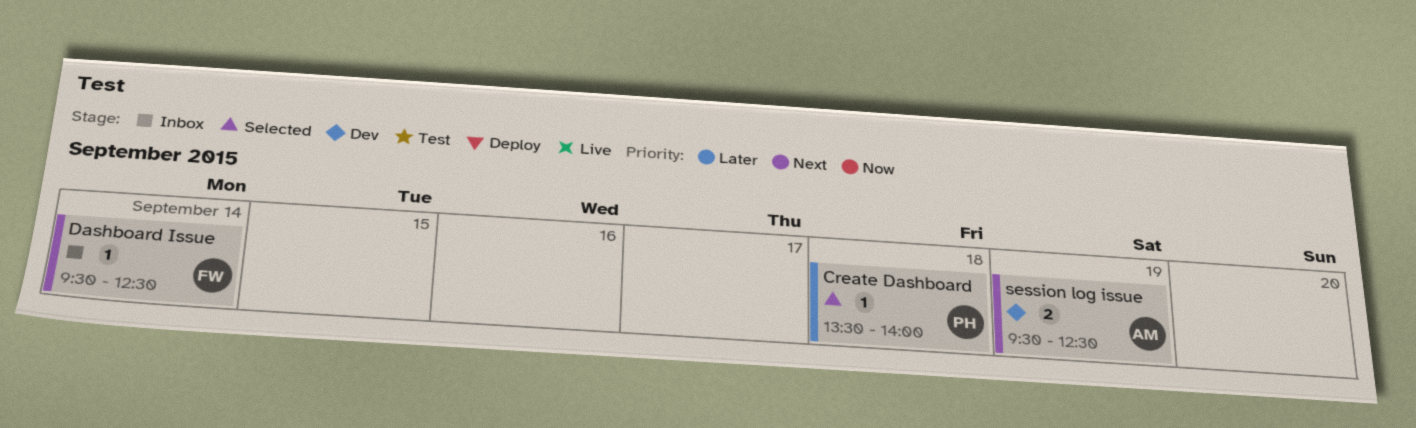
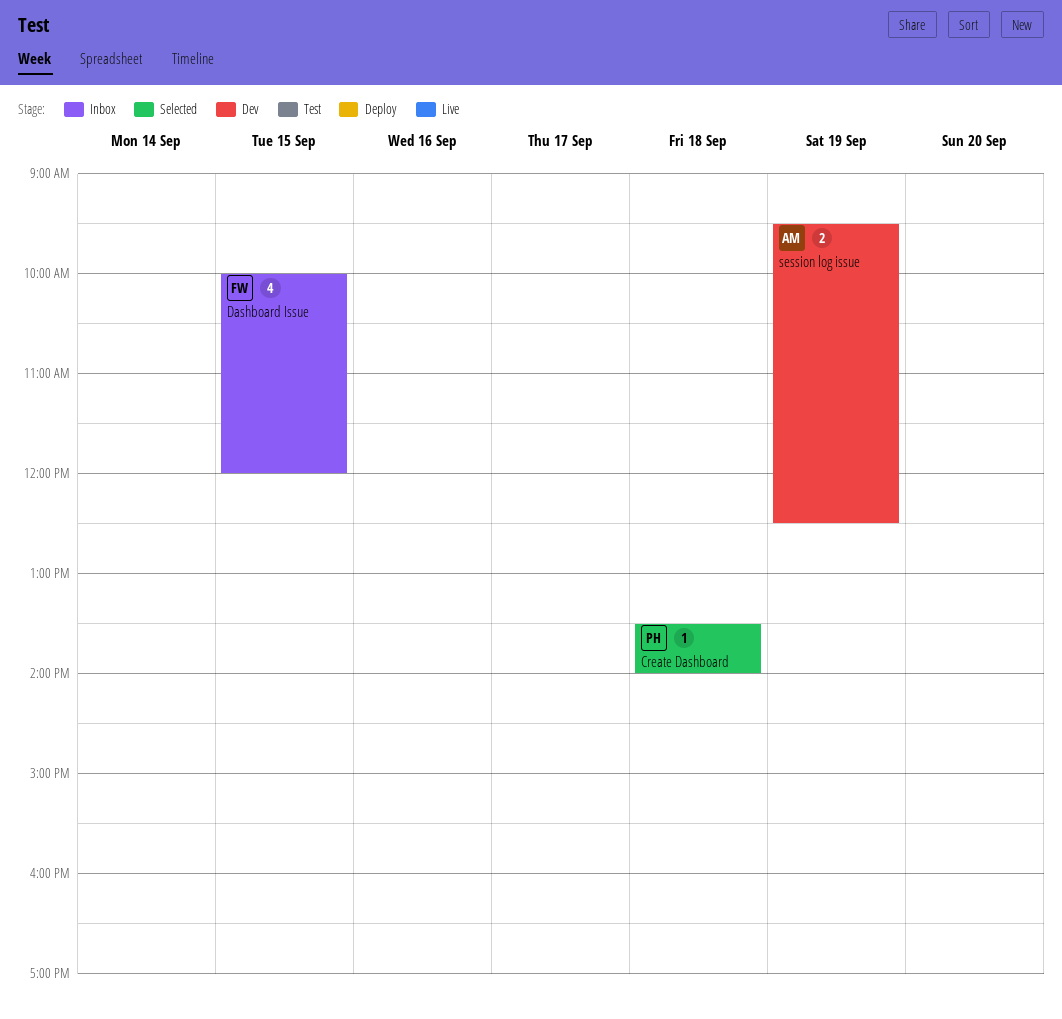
Dashboard Issue, estimate: 1 -> 4
Dashboard Issue, day: Sep 14 -> Sep 15
Dashboard Issue, begins: 09:30 -> 10:00
Dashboard Issue, ends: 12:30 -> 12:00

